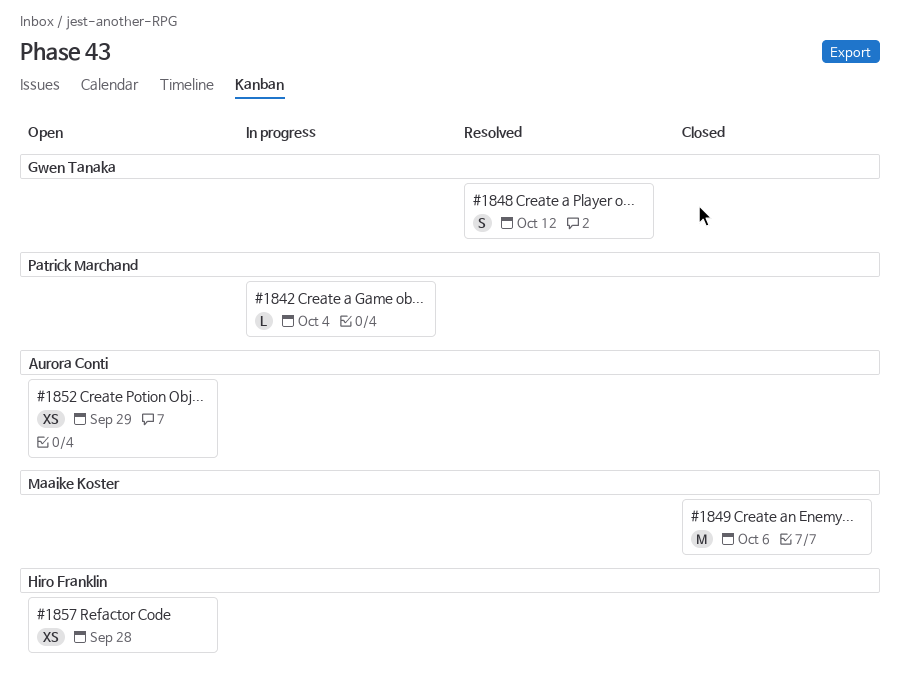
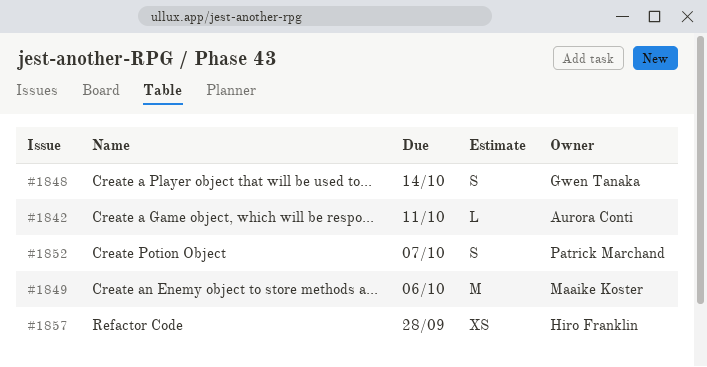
#1842, owner: Patrick Marchand -> Aurora Conti
#1842, due: Oct 4 -> Oct 11
#1848, due: Oct 12 -> Oct 14
#1852, owner: Aurora Conti -> Patrick Marchand
#1852, estimate: XS -> S
#1852, due: Sep 29 -> Oct 7

